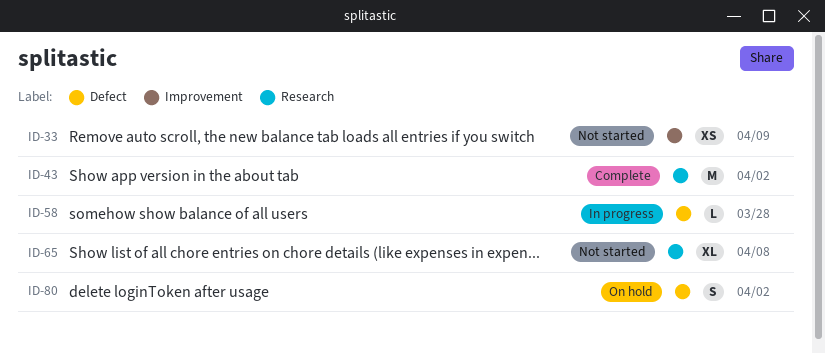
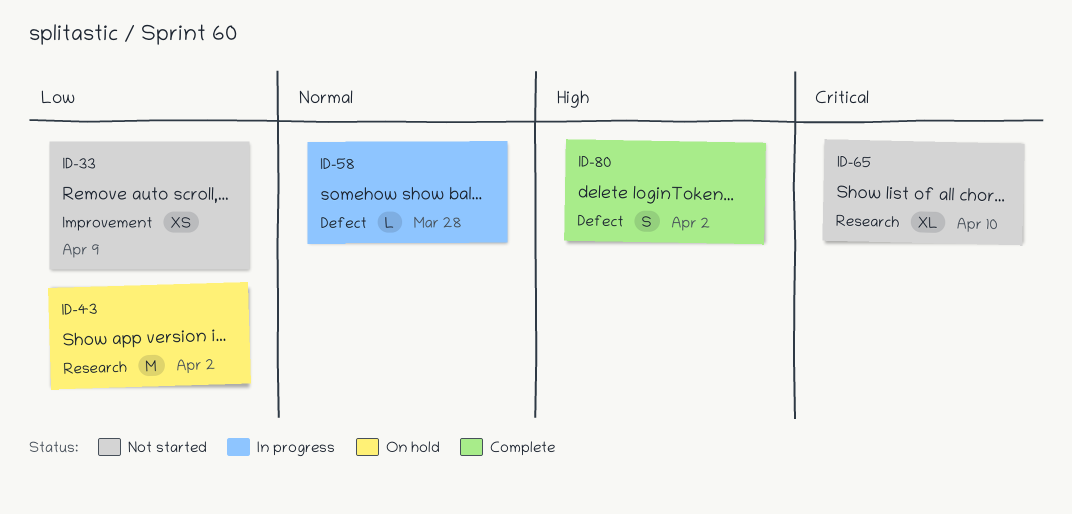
ID-43, status: Complete -> On hold
ID-65, due: Apr 8 -> Apr 10
ID-80, status: On hold -> Complete

